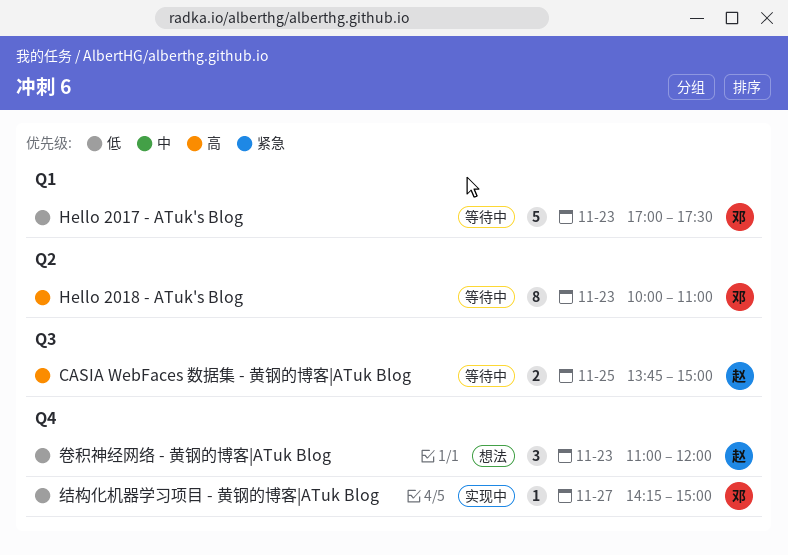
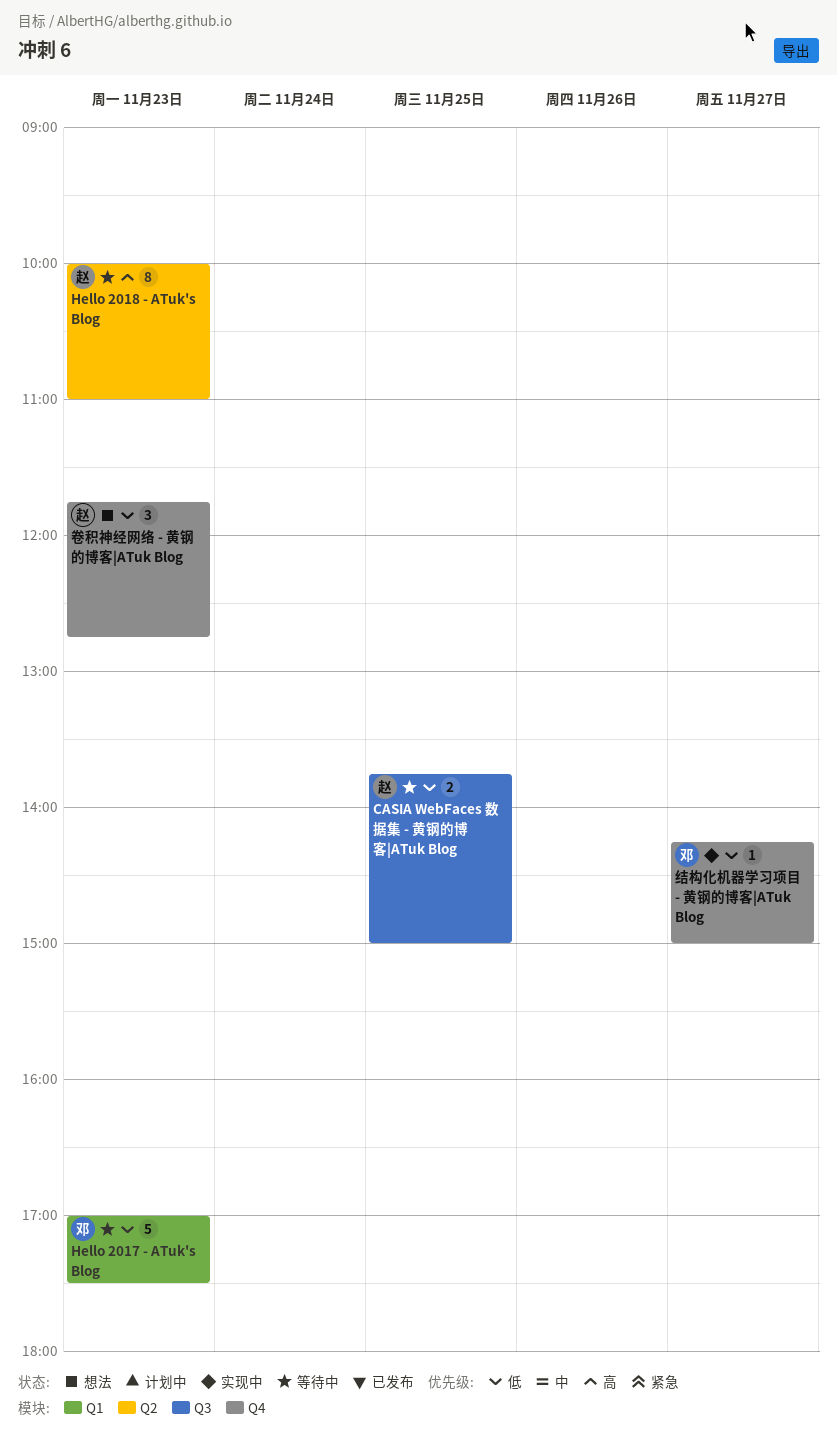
CASIA WebFaces 数据集 - 黄钢的博客|ATuk Blog, priority: 高 -> 低
Hello 2018 - ATuk's Blog, owner: 邓 -> 赵
卷积神经网络 - 黄钢的博客|ATuk Blog, begins: 11:00 -> 11:45
卷积神经网络 - 黄钢的博客|ATuk Blog, ends: 12:00 -> 12:45

